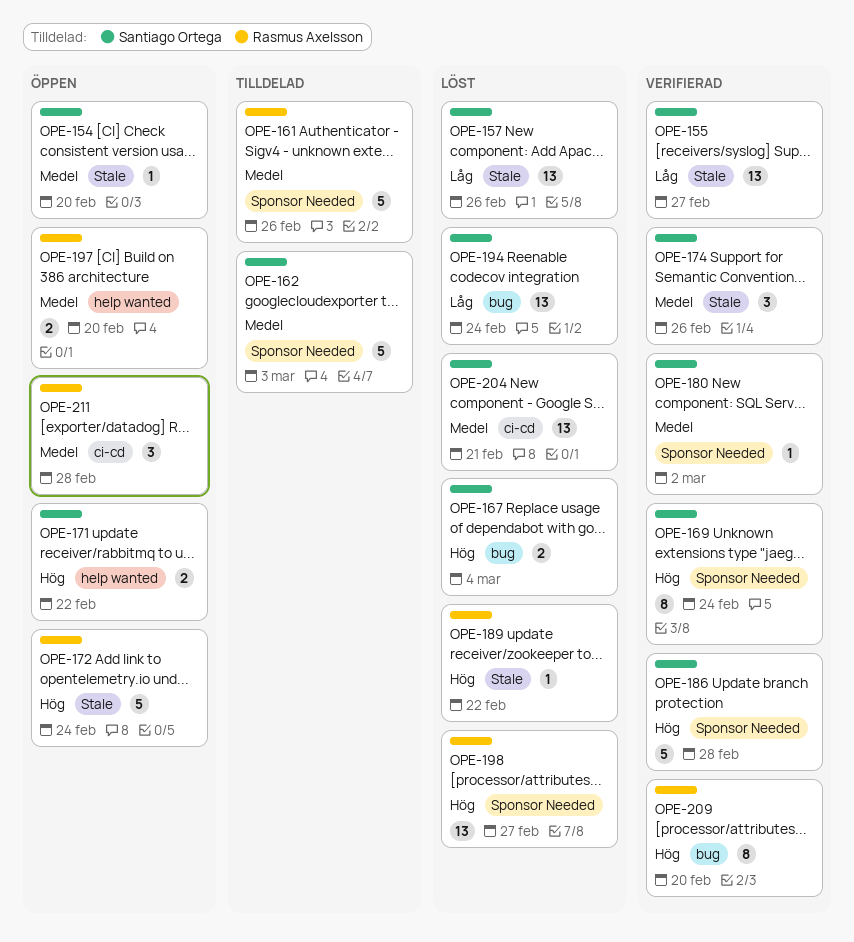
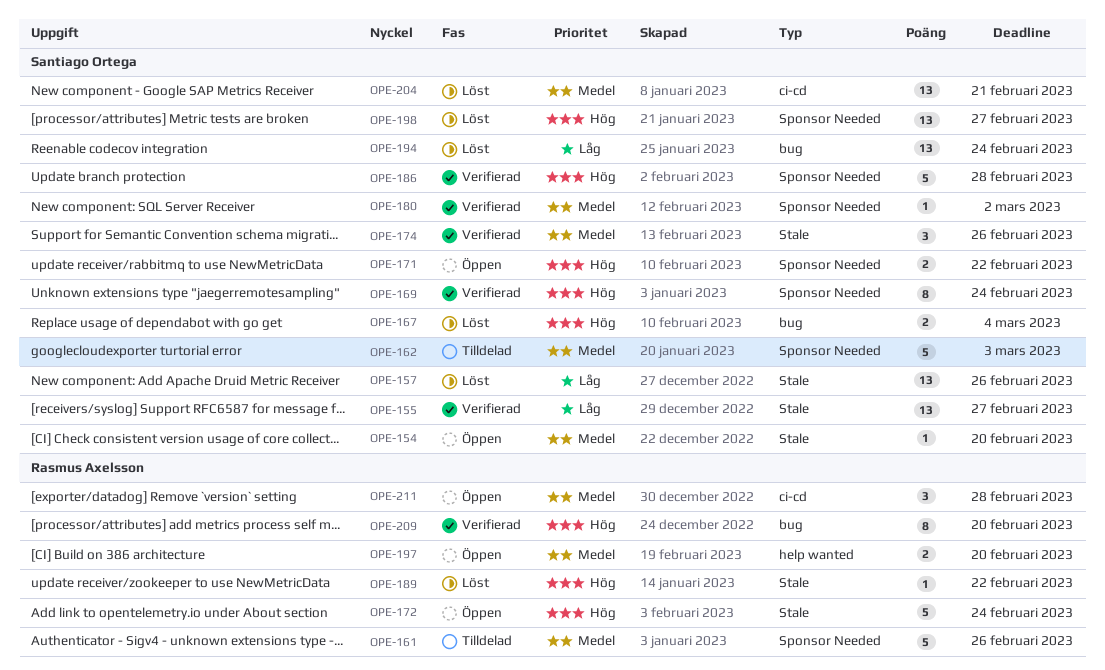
OPE-171, label: help wanted -> Sponsor Needed
OPE-198, owner: Rasmus Axelsson -> Santiago Ortega

